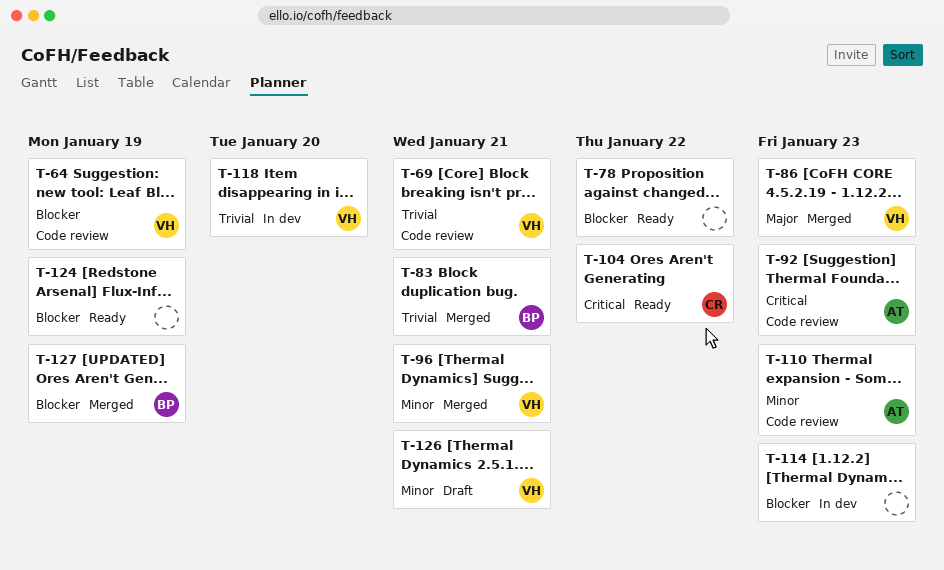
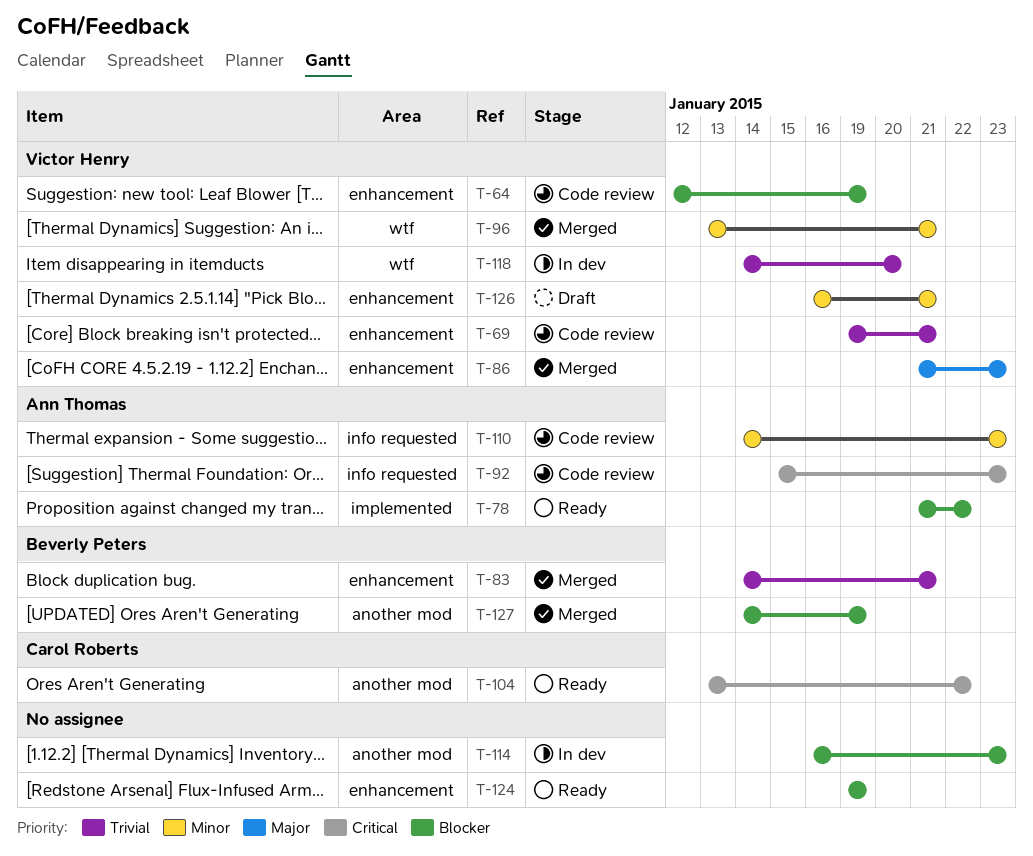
T-78, owner: none -> Ann Thomas

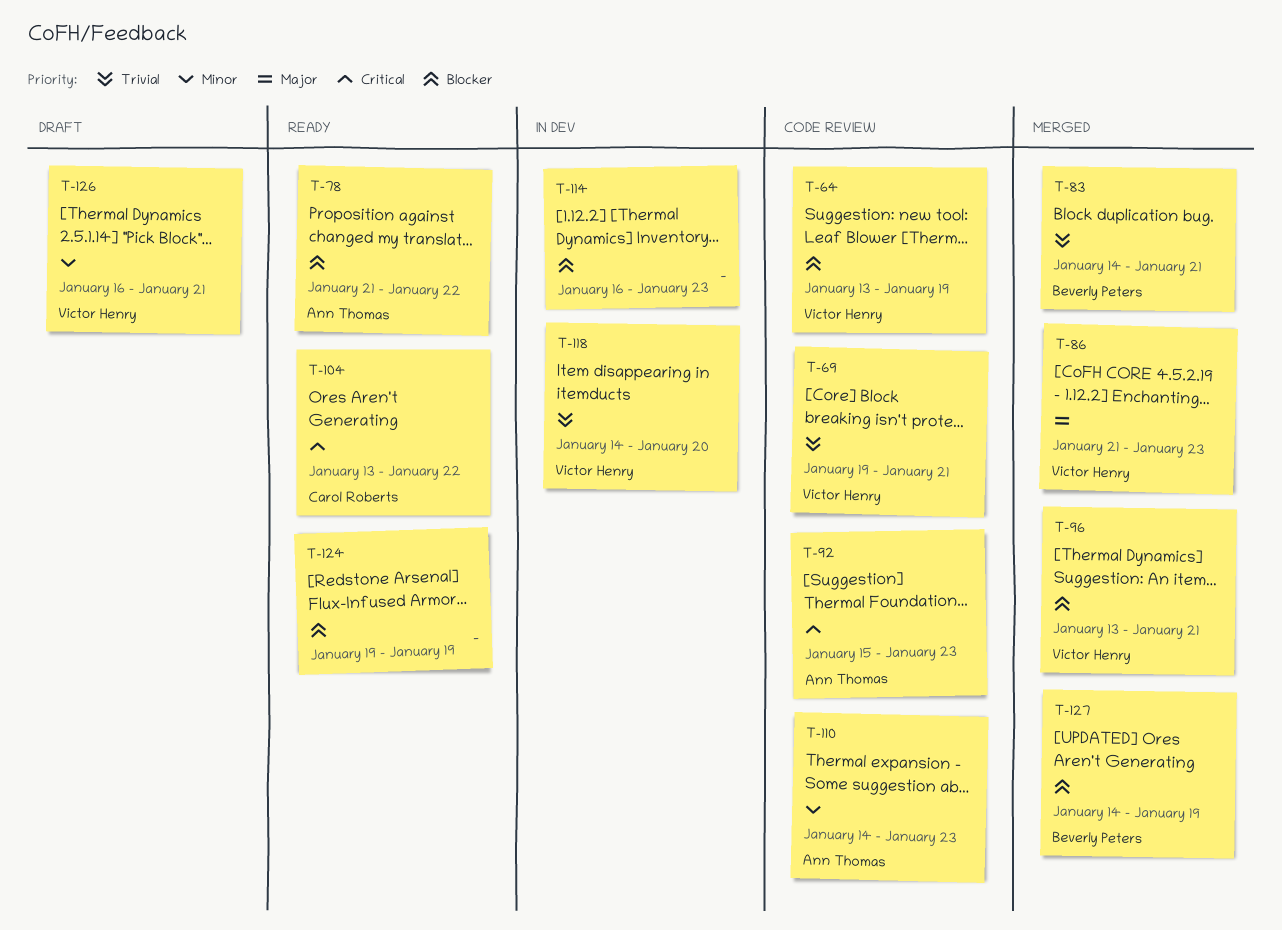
T-64, start: Jan 12 -> Jan 13
T-96, priority: Minor -> Blocker

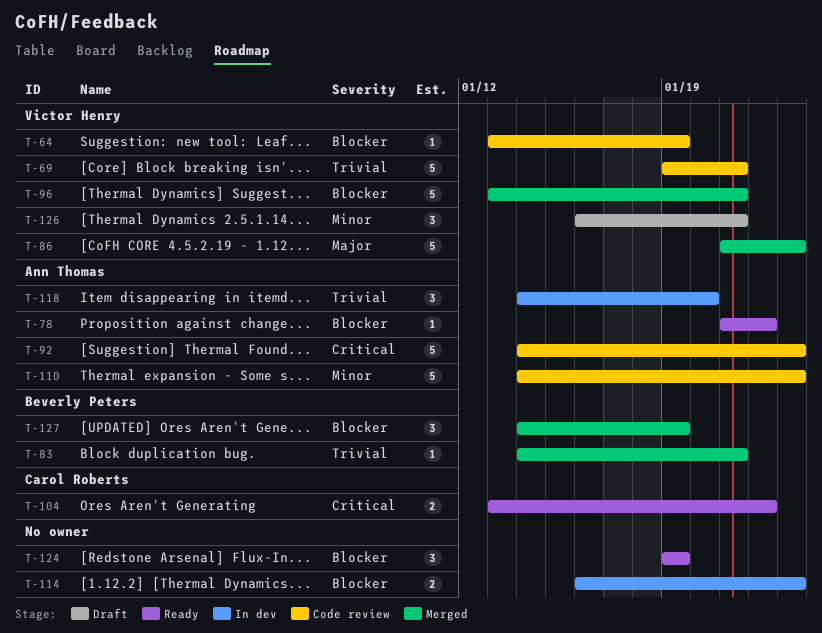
T-92, start: Jan 15 -> Jan 14
T-118, owner: Victor Henry -> Ann Thomas

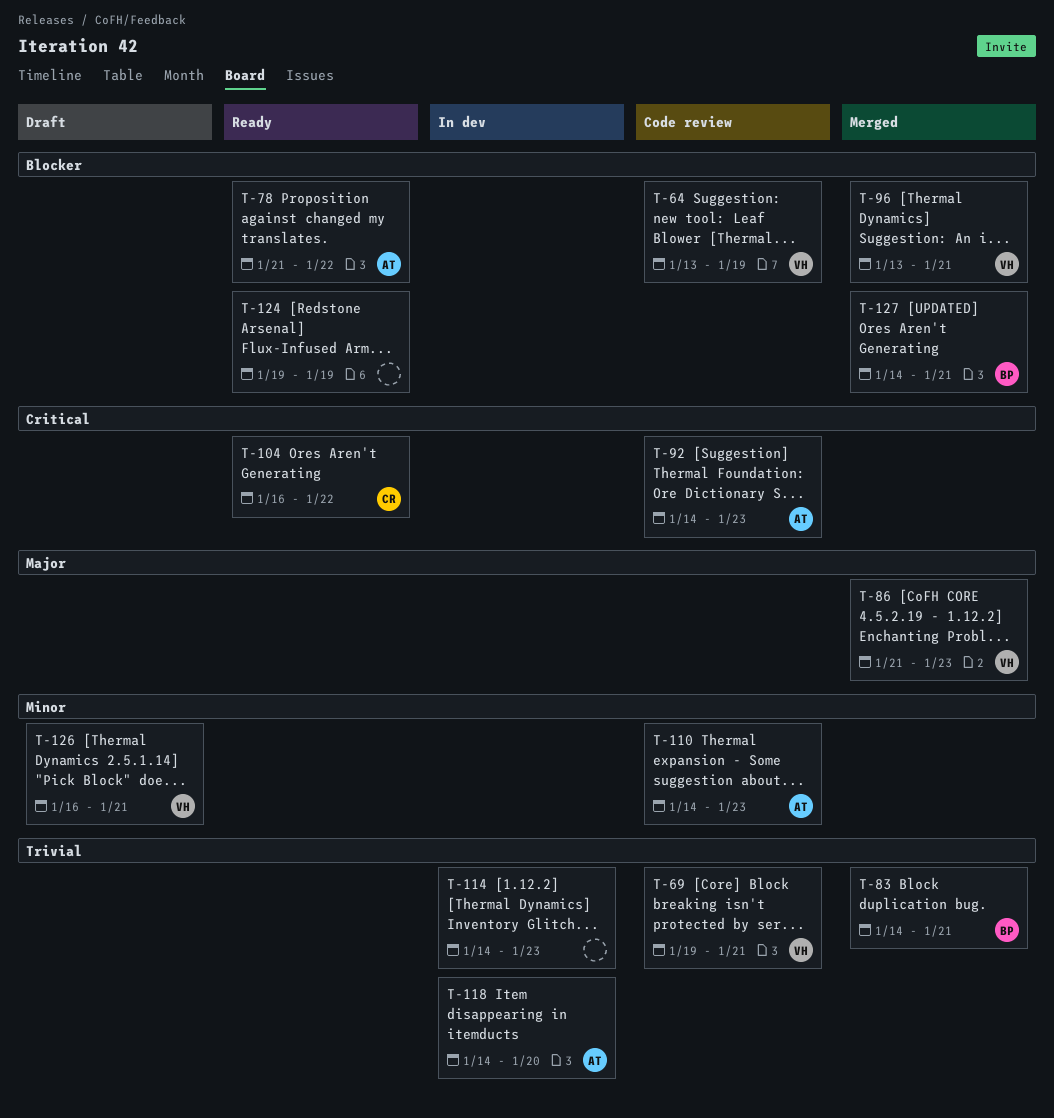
T-104, start: Jan 13 -> Jan 16
T-114, priority: Blocker -> Trivial
T-114, start: Jan 16 -> Jan 14
T-127, due: Jan 19 -> Jan 21

